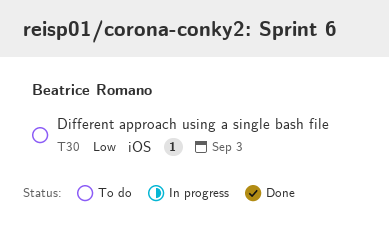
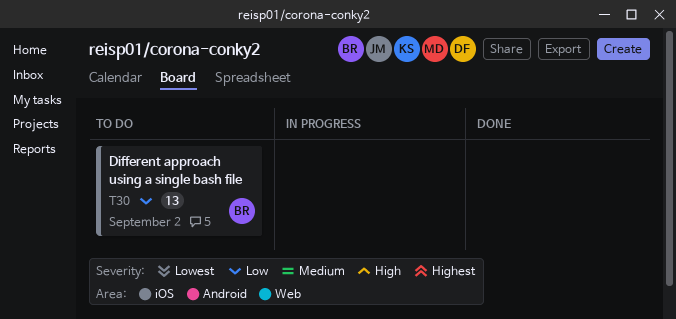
T30, estimate: 1 -> 13
T30, due: Sep 3 -> Sep 2

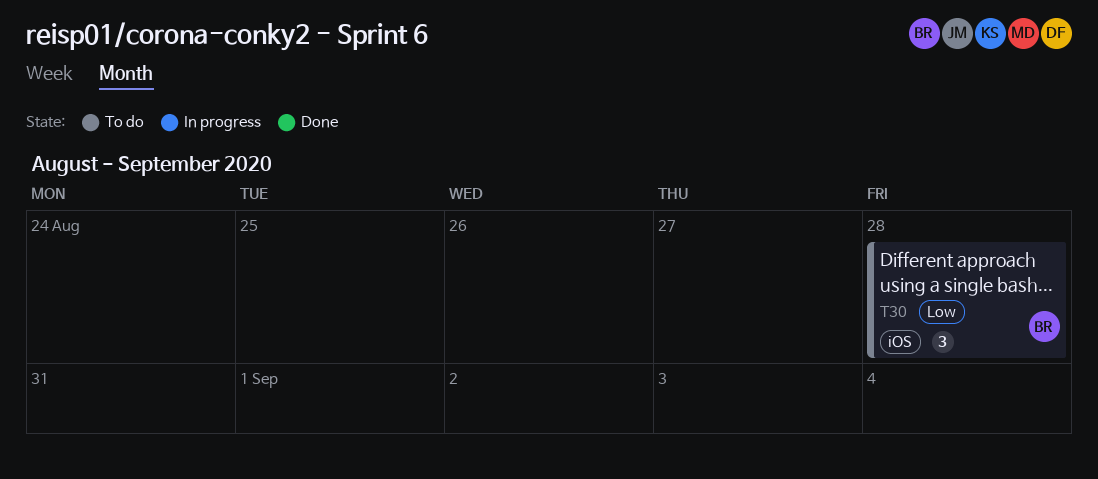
T30, estimate: 13 -> 3
T30, due: Sep 2 -> Aug 28

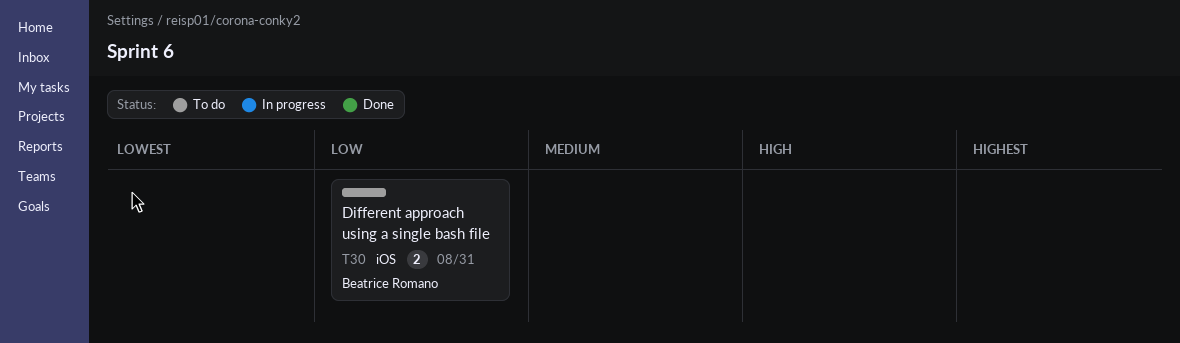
T30, estimate: 3 -> 2
T30, due: Aug 28 -> Aug 31

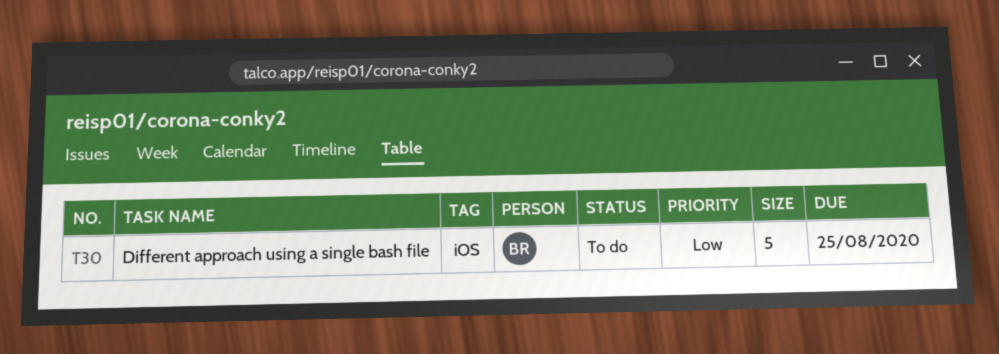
T30, estimate: 2 -> 5
T30, due: Aug 31 -> Aug 25

